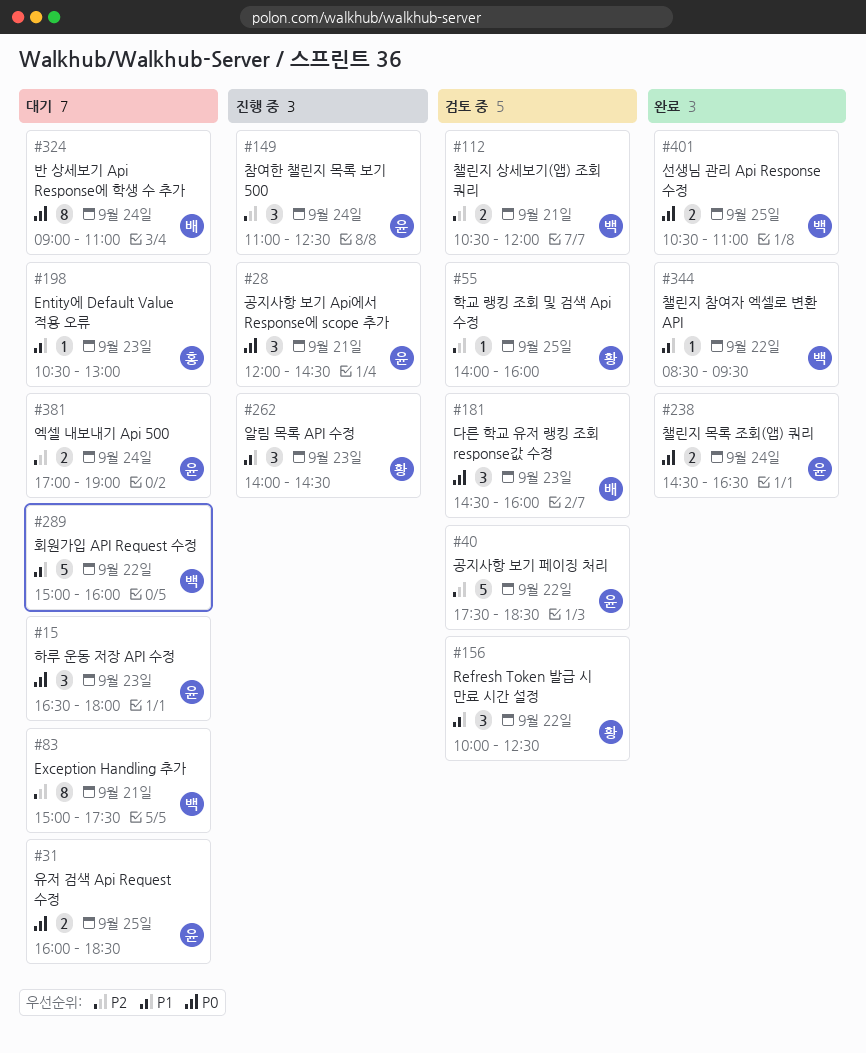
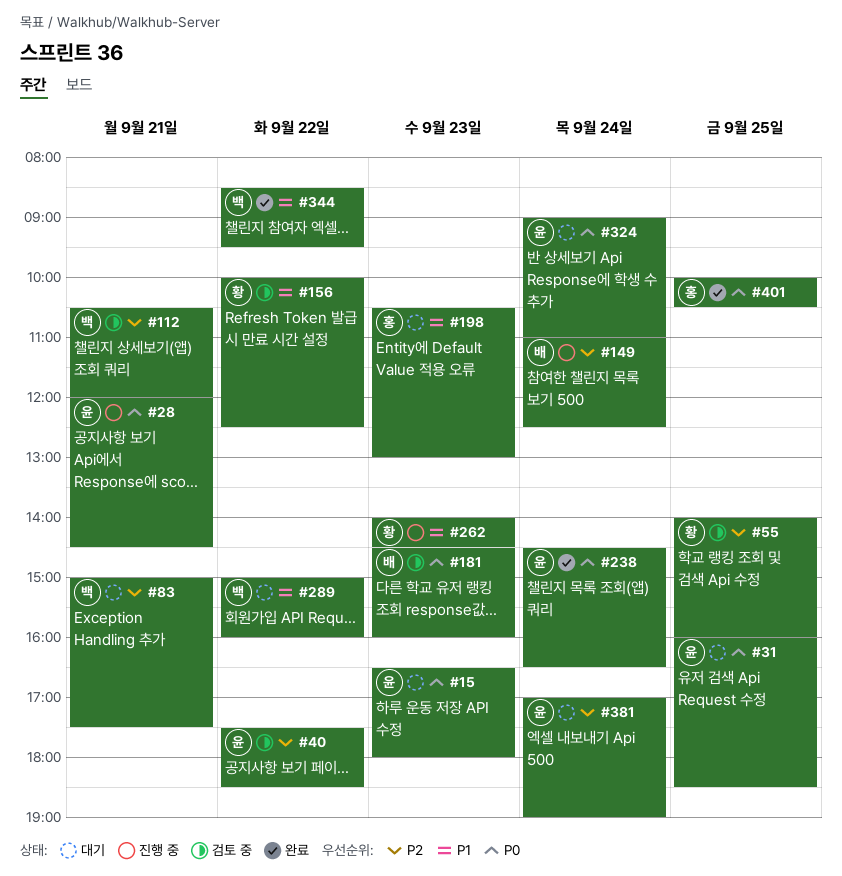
#149, owner: 윤 -> 배
#324, owner: 배 -> 윤
#401, owner: 백 -> 홍
#401, begins: 10:30 -> 10:00
#401, ends: 11:00 -> 10:30

